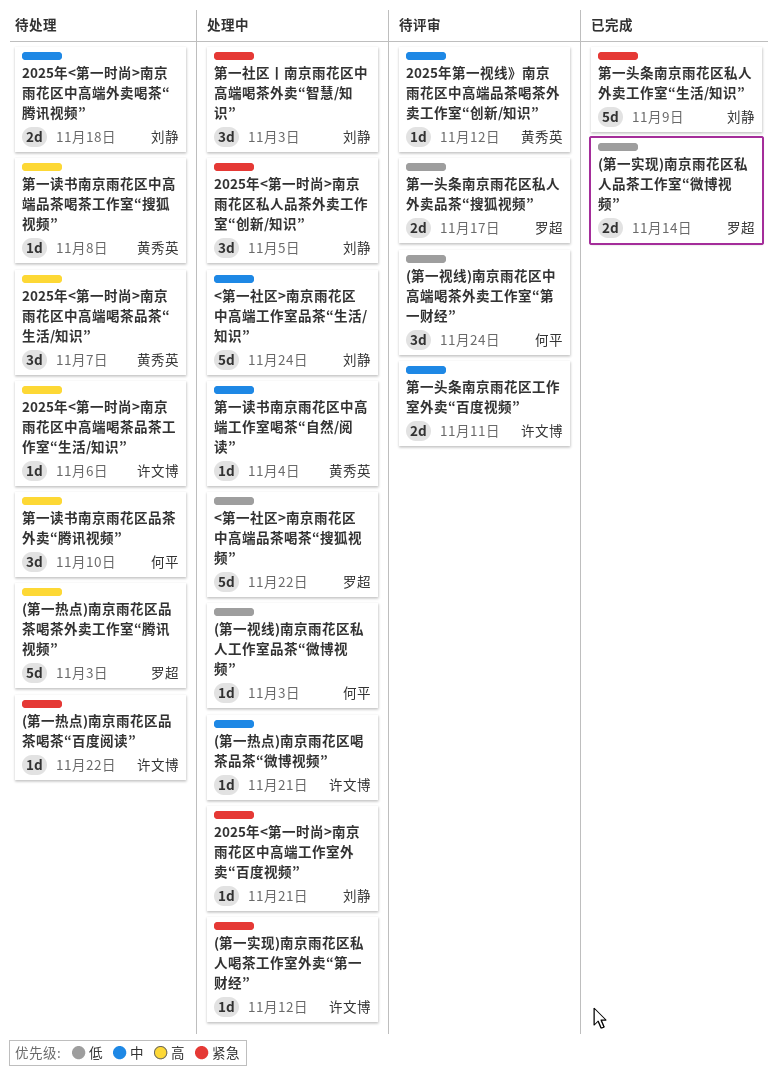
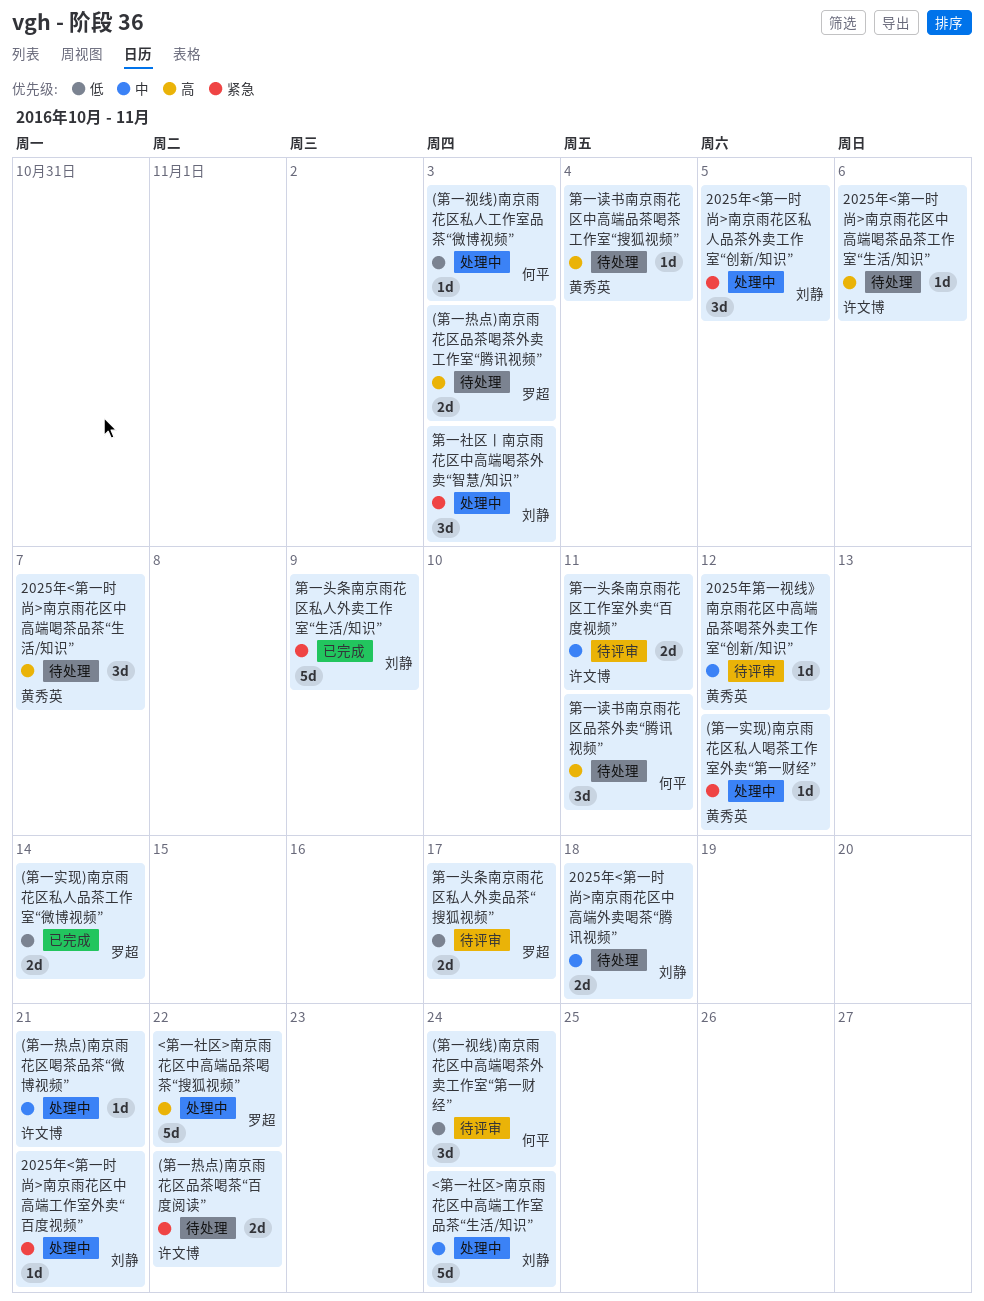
(第一实现)南京雨花区私人喝茶工作室外卖“第一财经”, owner: 许文博 -> 黄秀英
(第一热点)南京雨花区品茶喝茶“百度阅读”, estimate: 1d -> 2d
(第一热点)南京雨花区品茶喝茶外卖工作室“腾讯视频”, estimate: 5d -> 2d
<第一社区>南京雨花区中高端品茶喝茶“搜狐视频”, priority: 低 -> 高
第一读书南京雨花区中高端品茶喝茶工作室“搜狐视频”, due: Nov 8 -> Nov 4
第一读书南京雨花区中高端工作室喝茶“自然/阅读”: present -> none
第一读书南京雨花区品茶外卖“腾讯视频”, due: Nov 10 -> Nov 11

